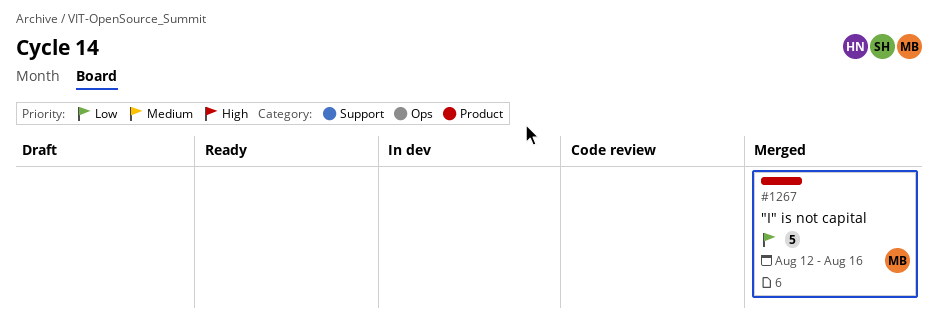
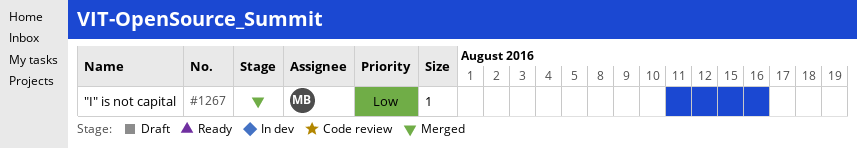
#1267, estimate: 5 -> 1
#1267, start: Aug 12 -> Aug 11

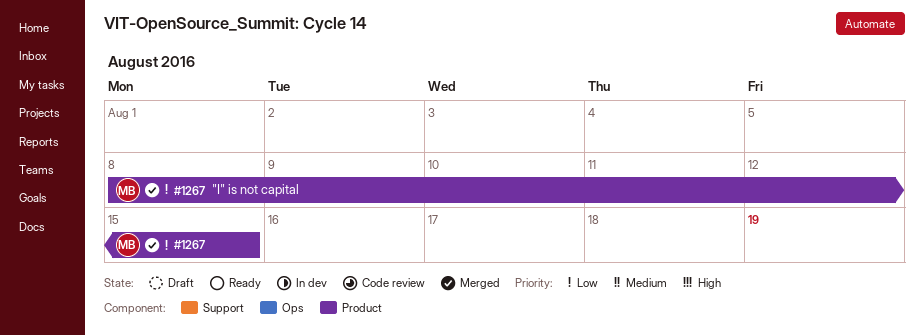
#1267, start: Aug 11 -> Aug 8
#1267, due: Aug 16 -> Aug 15

